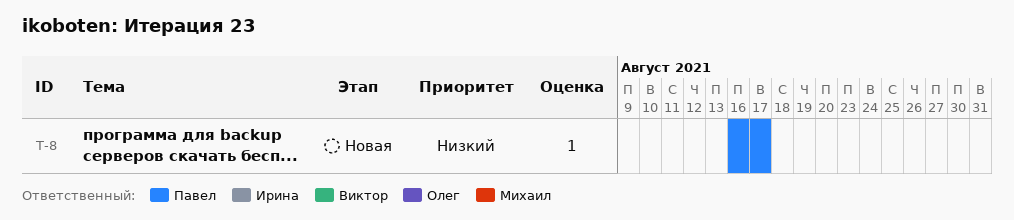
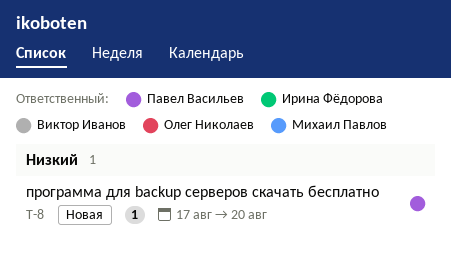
T-8, start: Aug 16 -> Aug 17
T-8, due: Aug 17 -> Aug 20

